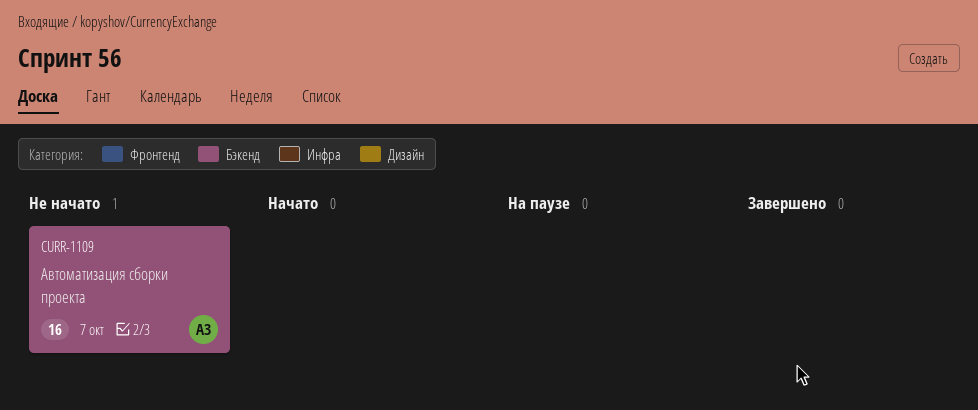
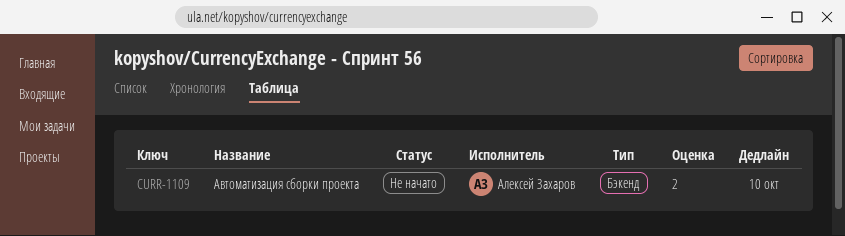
CURR-1109, estimate: 16 -> 2
CURR-1109, due: Oct 7 -> Oct 10

